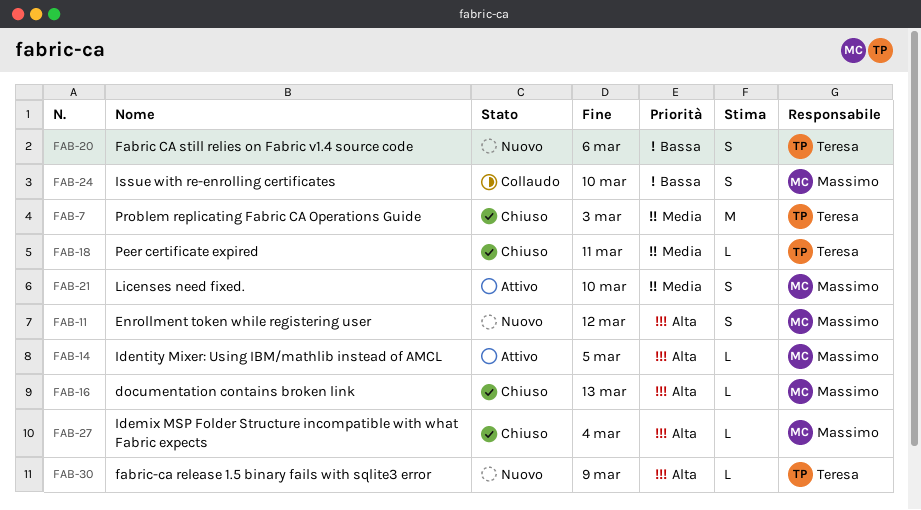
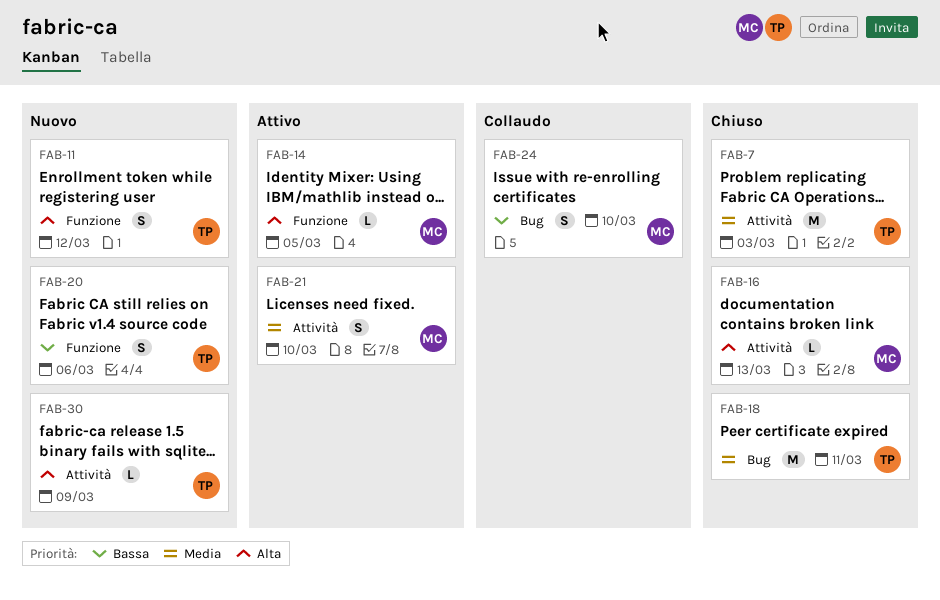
FAB-11, owner: Massimo -> Teresa
FAB-18, estimate: L -> M
FAB-27: present -> none

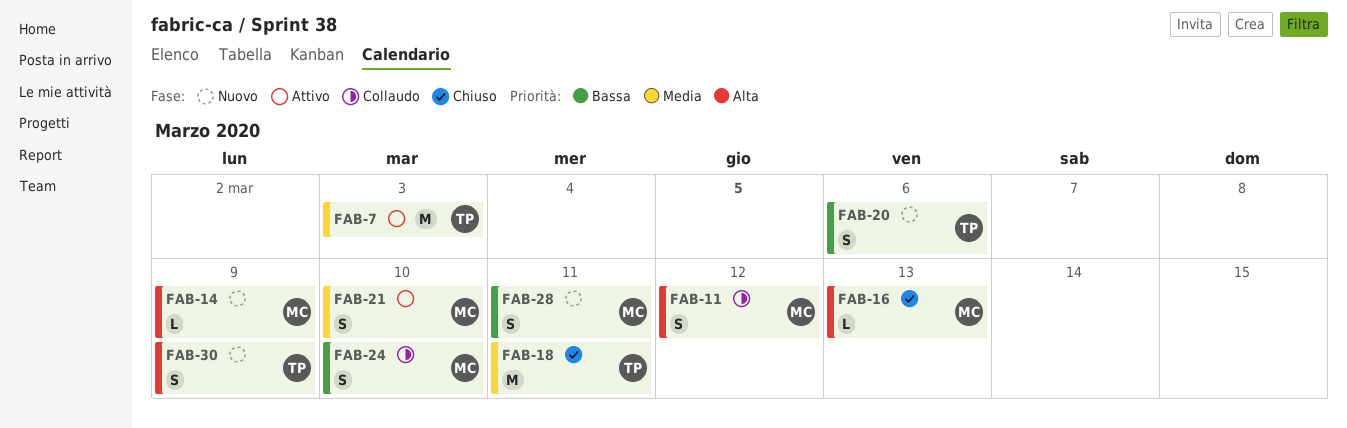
FAB-7, status: Chiuso -> Attivo
FAB-11, status: Nuovo -> Collaudo
FAB-11, owner: TP -> MC
FAB-14, status: Attivo -> Nuovo
FAB-14, due: Mar 5 -> Mar 9
FAB-28: none -> present
FAB-30, estimate: L -> S

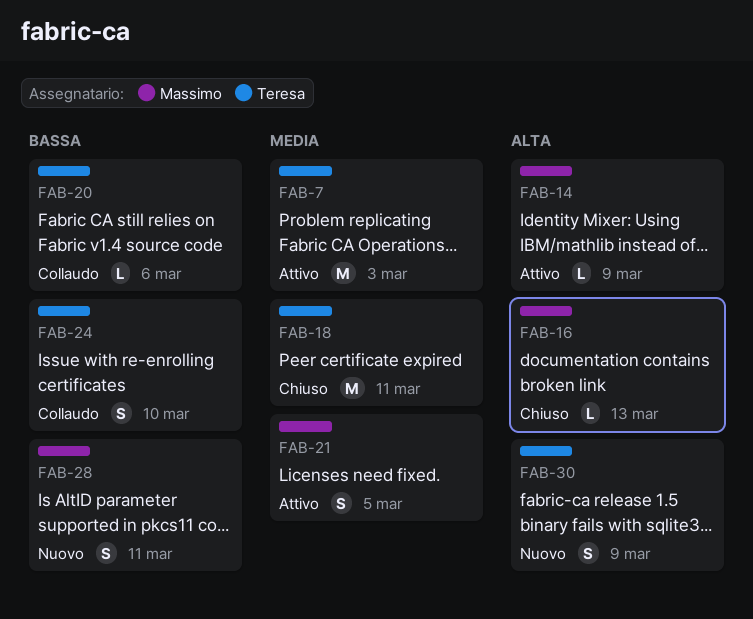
FAB-11: present -> none
FAB-14, status: Nuovo -> Attivo
FAB-20, status: Nuovo -> Collaudo
FAB-20, estimate: S -> L
FAB-21, due: Mar 10 -> Mar 5
FAB-24, owner: Massimo -> Teresa

